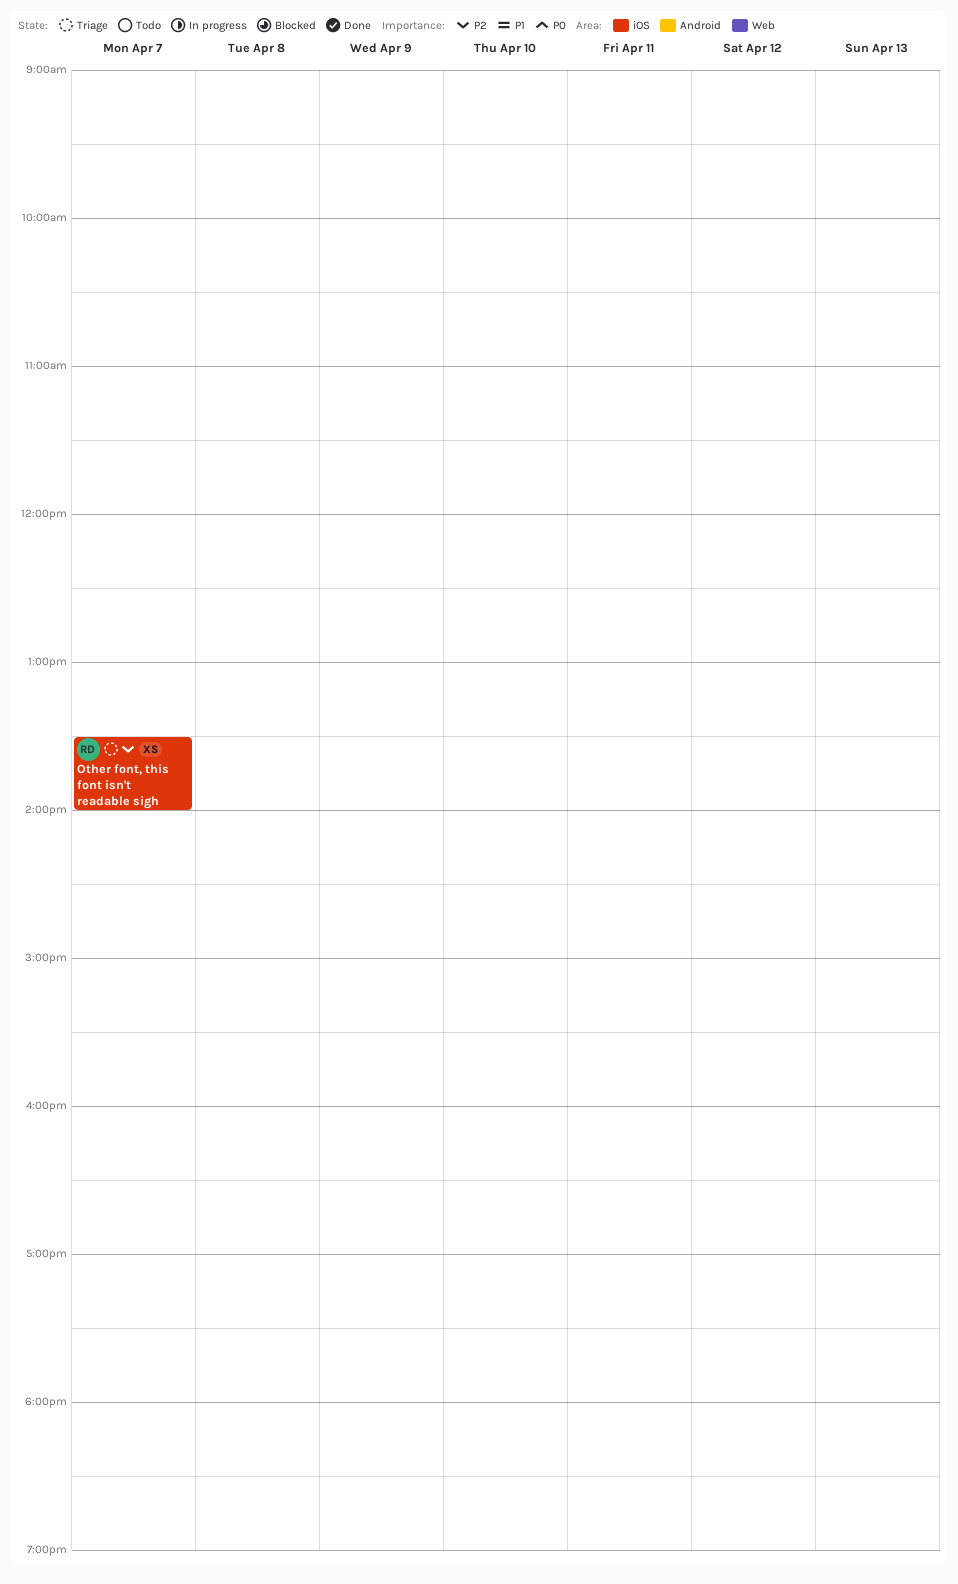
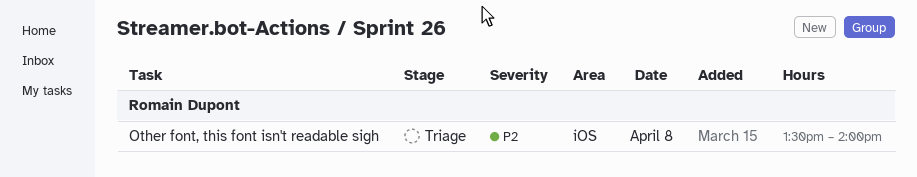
Other font, this font isn't readable sigh, day: Apr 7 -> Apr 8

